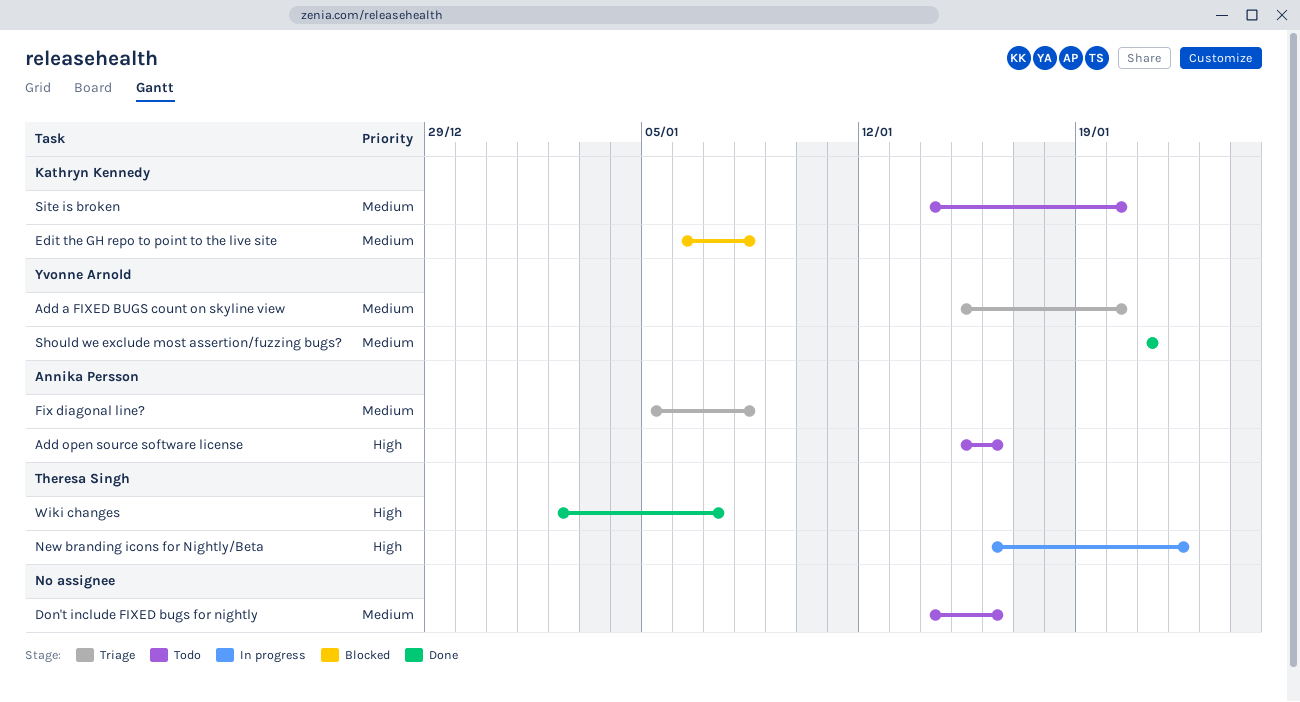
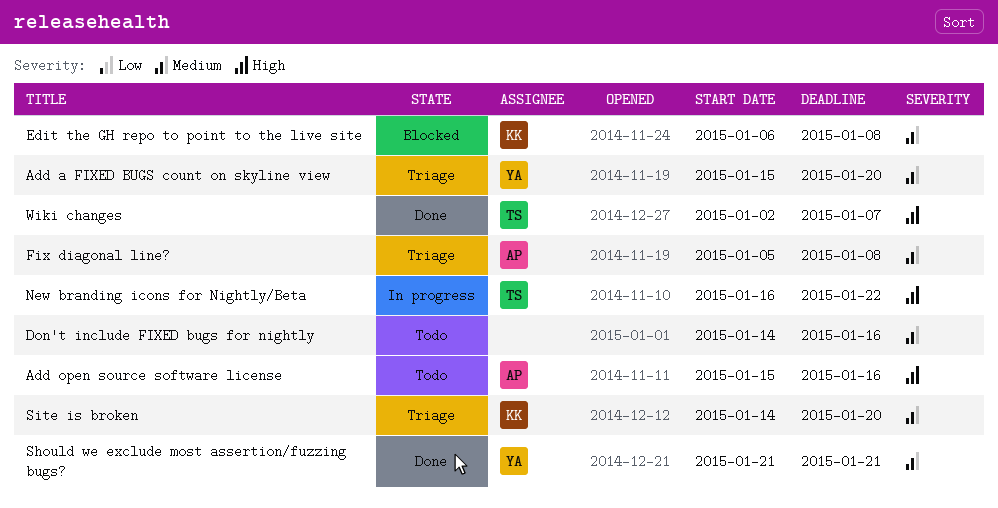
Site is broken, status: Todo -> Triage

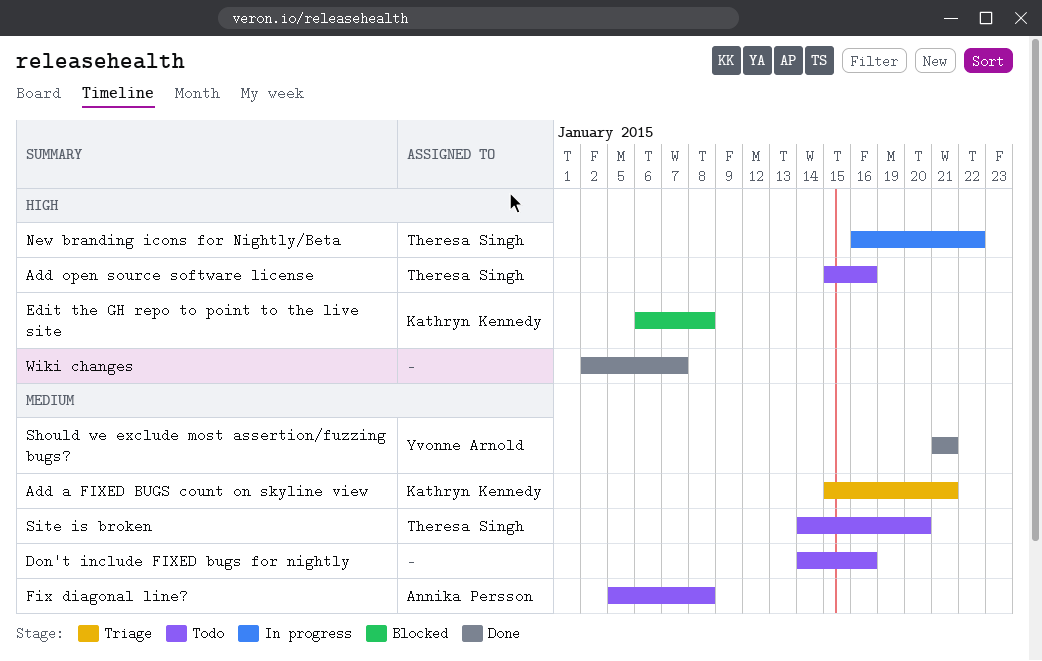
Add a FIXED BUGS count on skyline view, owner: Yvonne Arnold -> Kathryn Kennedy
Add a FIXED BUGS count on skyline view, due: Jan 20 -> Jan 21
Add open source software license, owner: Annika Persson -> Theresa Singh
Edit the GH repo to point to the live site, priority: Medium -> High
Fix diagonal line?, status: Triage -> Todo
Site is broken, status: Triage -> Todo
Site is broken, owner: Kathryn Kennedy -> Theresa Singh
Wiki changes, owner: Theresa Singh -> none

